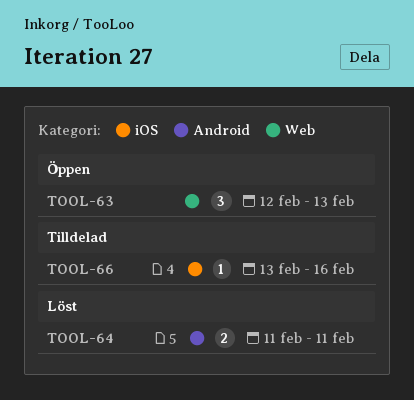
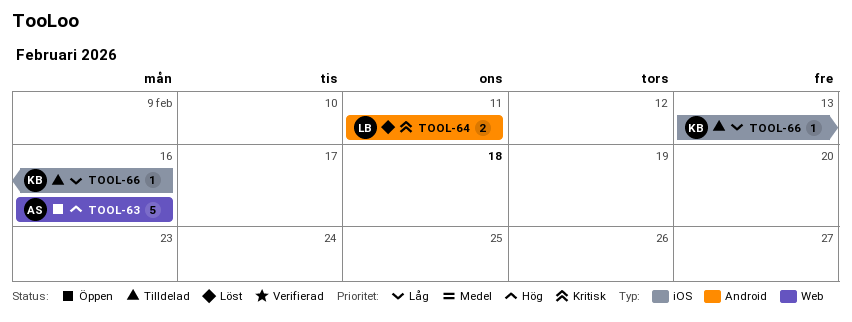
TOOL-63, estimate: 3 -> 5
TOOL-63, start: Feb 12 -> Feb 16
TOOL-63, due: Feb 13 -> Feb 16

